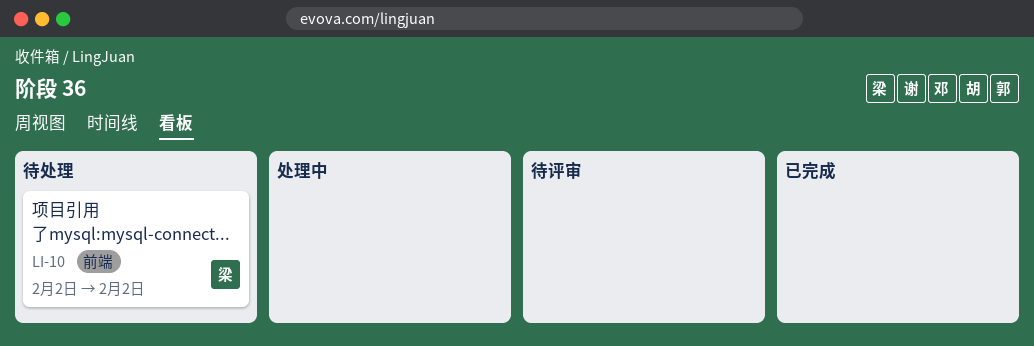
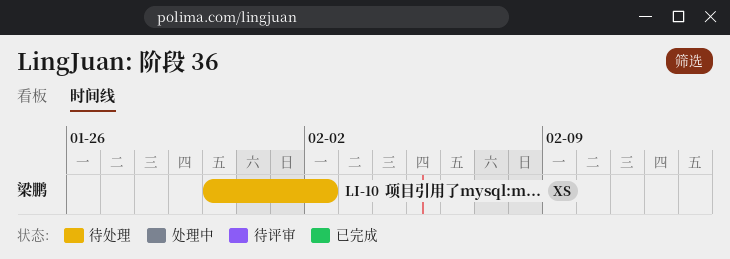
LI-10, start: Feb 2 -> Jan 30

